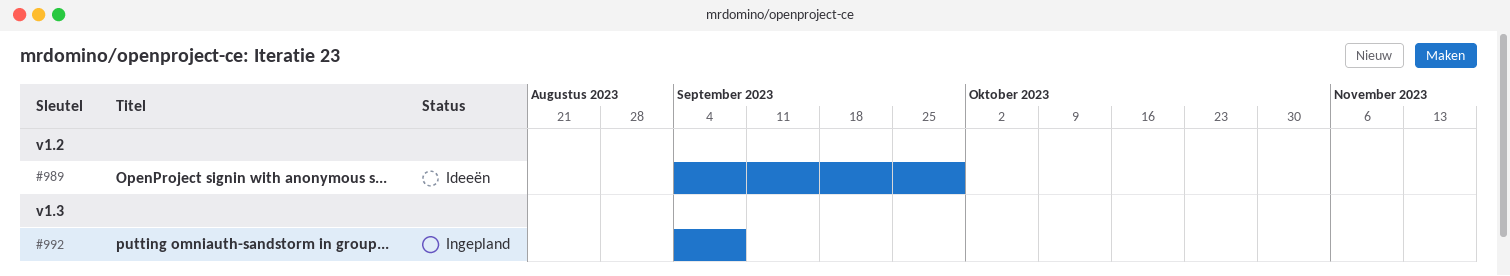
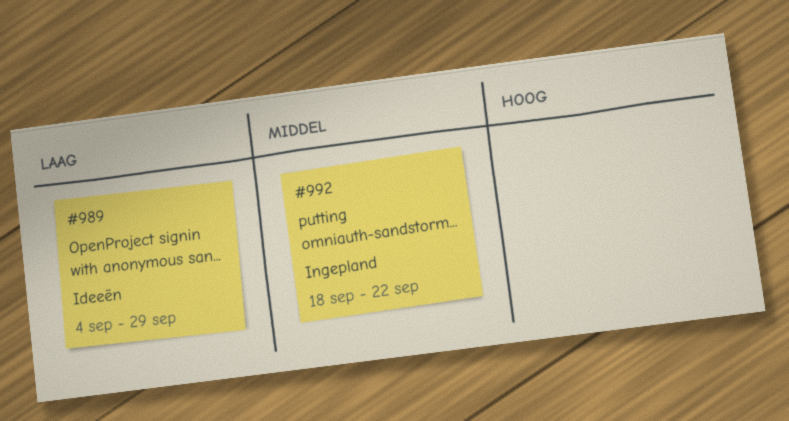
#992, start: Sep 4 -> Sep 18
#992, due: Sep 8 -> Sep 22

